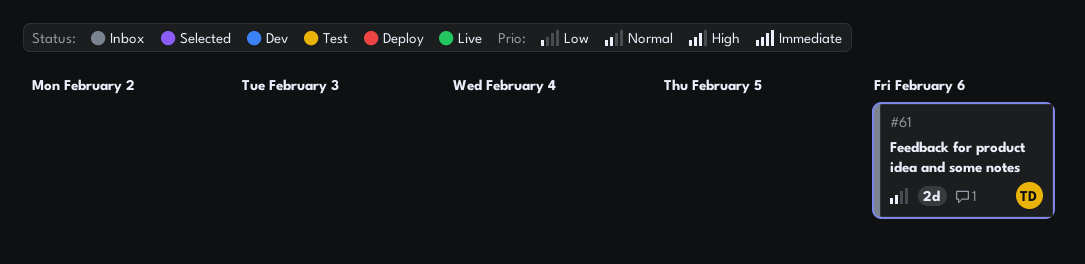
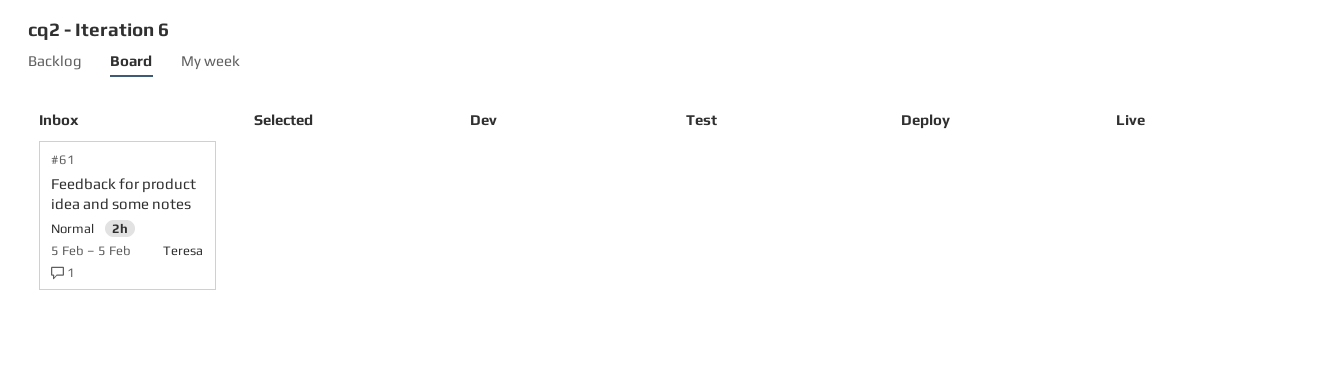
#61, estimate: 2d -> 2h
#61, due: Feb 6 -> Feb 5

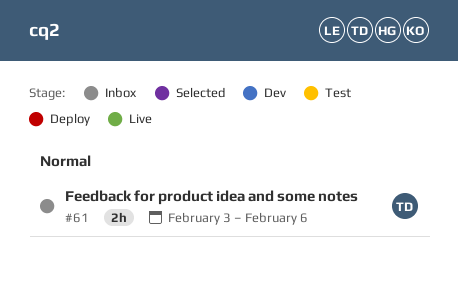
#61, start: Feb 5 -> Feb 3
#61, due: Feb 5 -> Feb 6

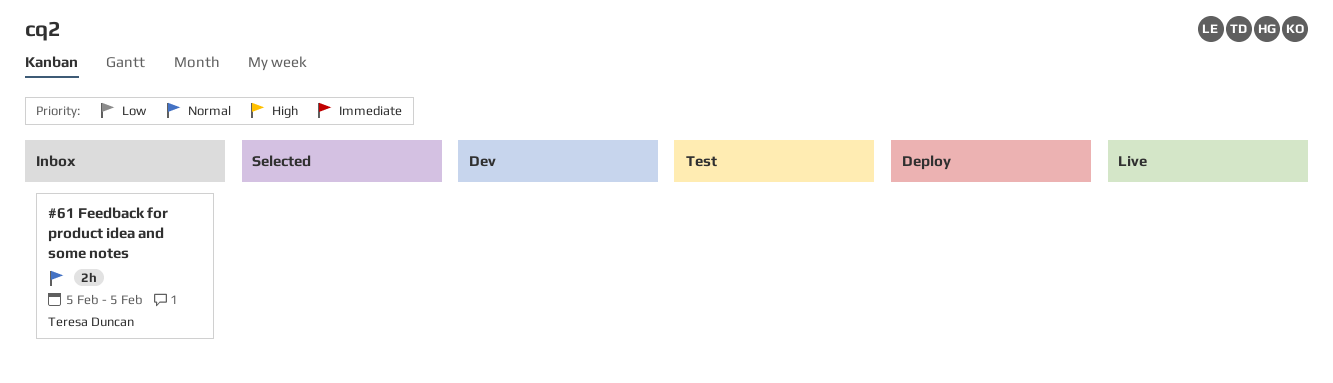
#61, start: Feb 3 -> Feb 5
#61, due: Feb 6 -> Feb 5

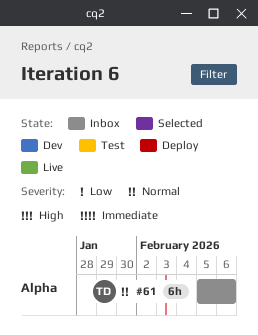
#61, estimate: 2h -> 6h
#61, due: Feb 5 -> Feb 6

